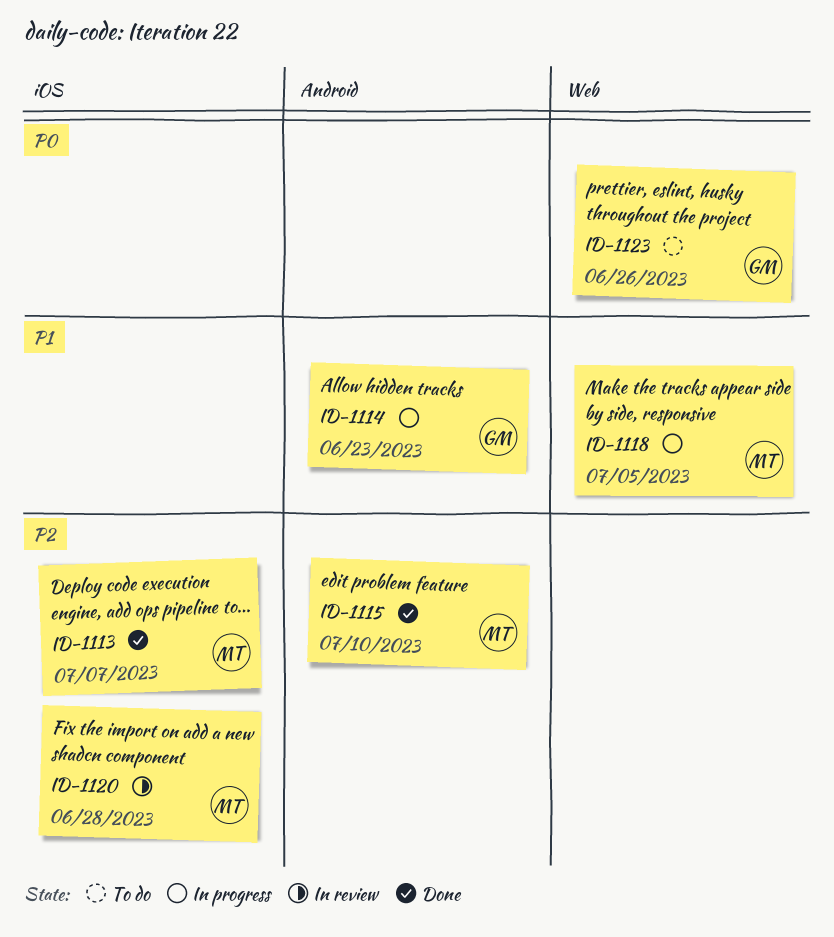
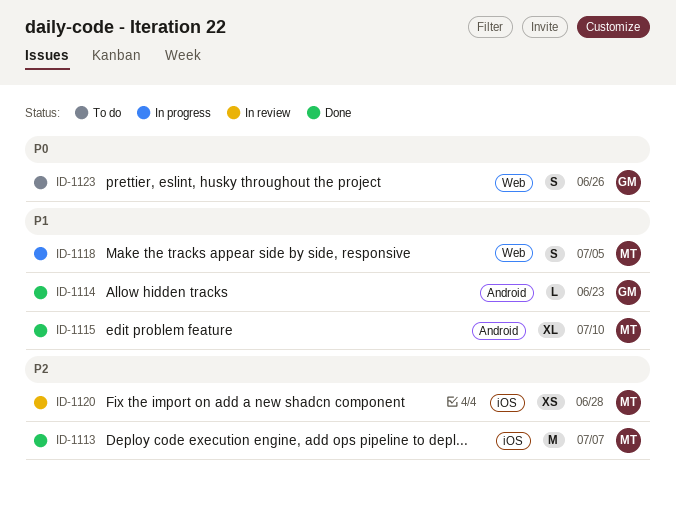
ID-1114, status: In progress -> Done
ID-1115, priority: P2 -> P1

